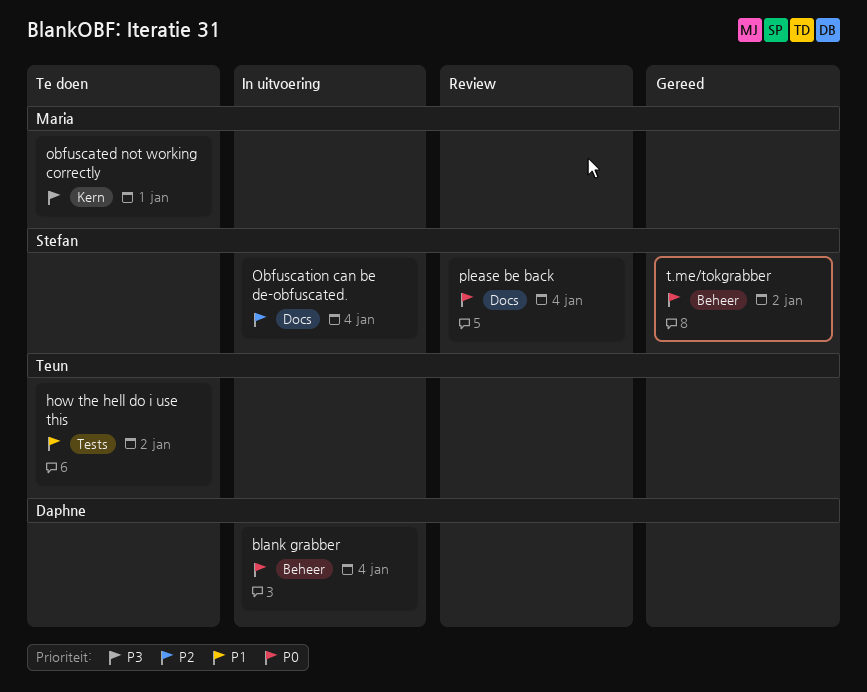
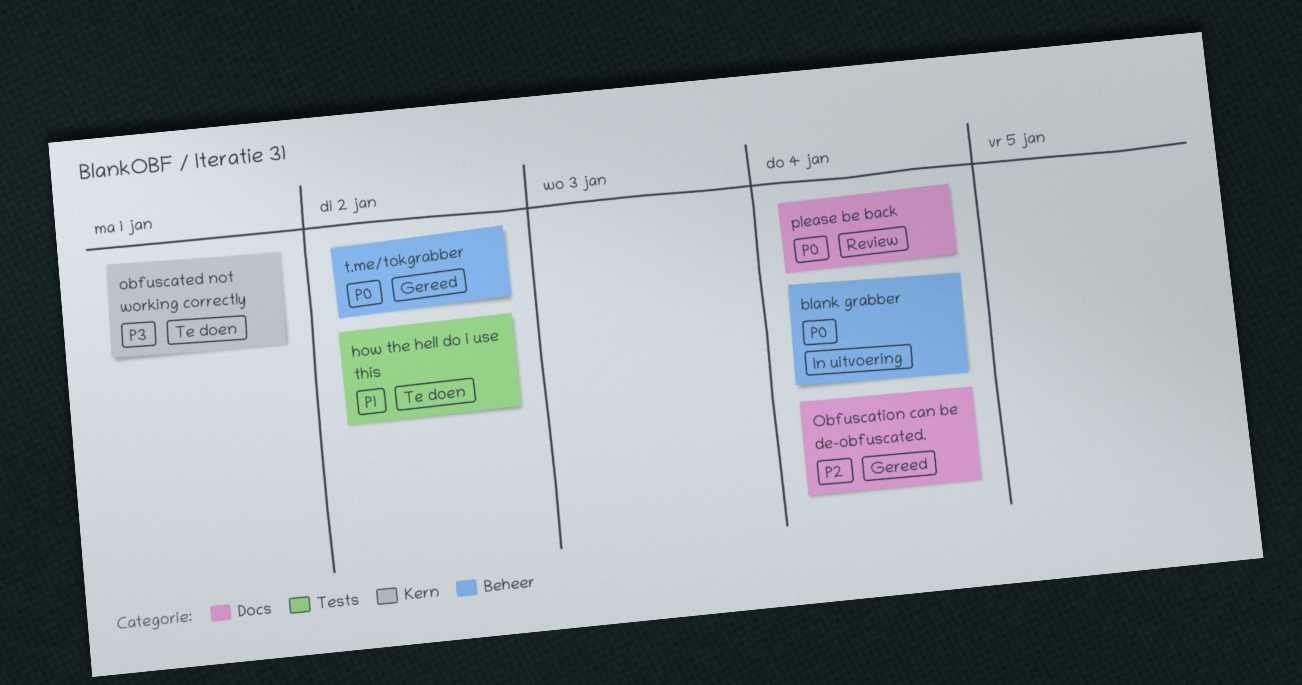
Obfuscation can be de-obfuscated., status: In uitvoering -> Gereed

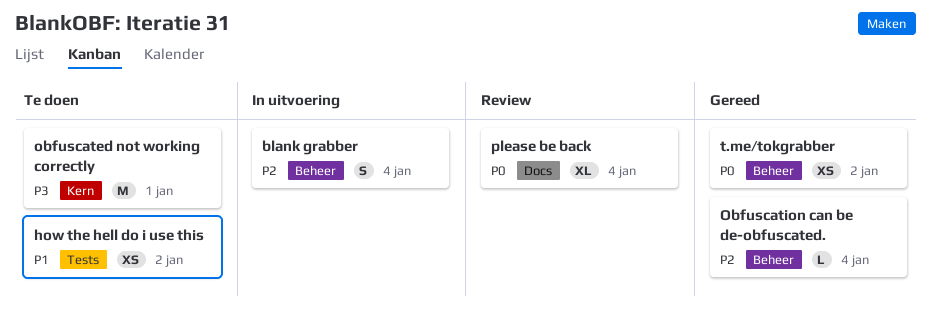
blank grabber, priority: P0 -> P2
Obfuscation can be de-obfuscated., label: Docs -> Beheer

